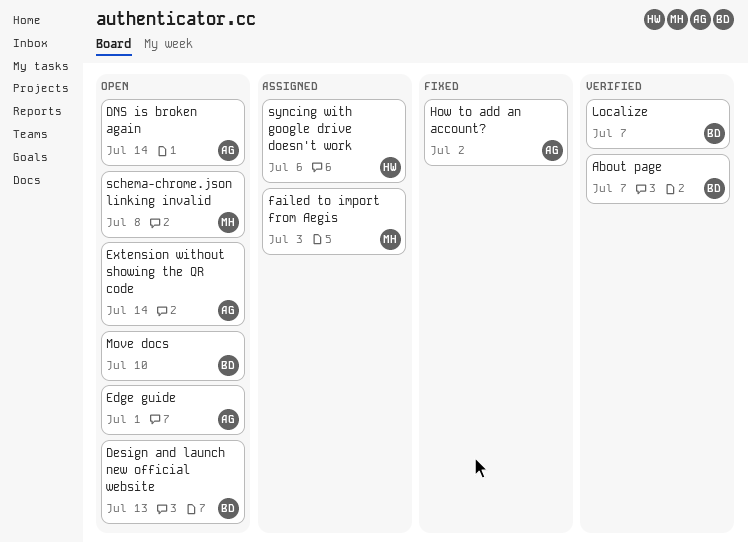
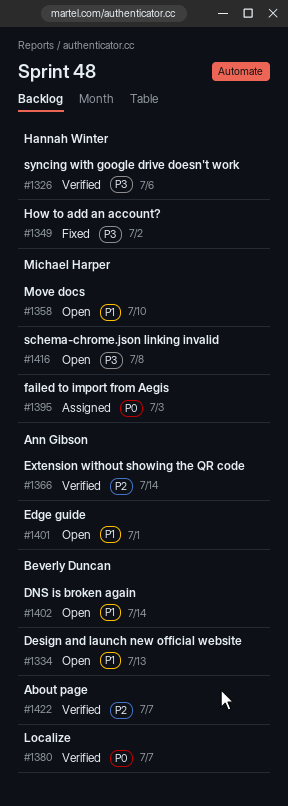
DNS is broken again, owner: Ann Gibson -> Beverly Duncan
Extension without showing the QR code, status: Open -> Verified
How to add an account?, owner: Ann Gibson -> Hannah Winter
Move docs, owner: Beverly Duncan -> Michael Harper
syncing with google drive doesn't work, status: Assigned -> Verified

